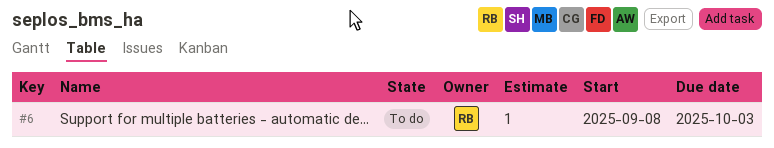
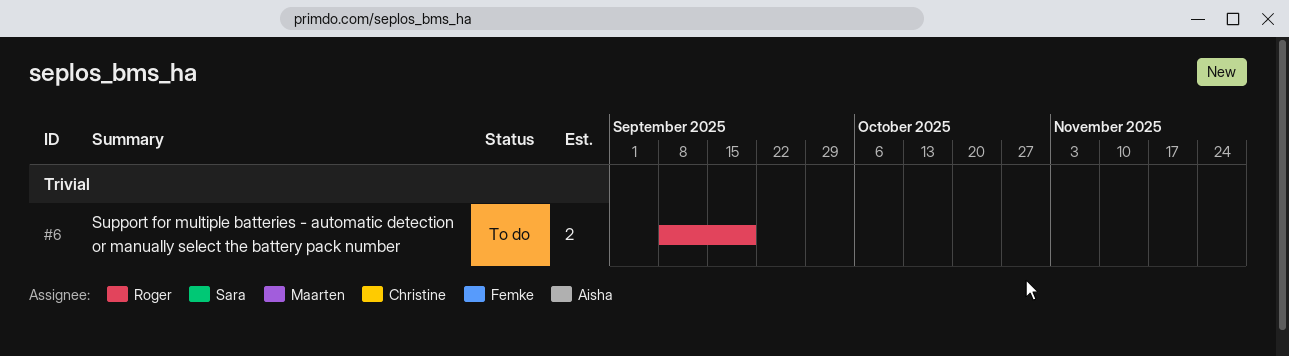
#6, estimate: 1 -> 2
#6, due: Oct 3 -> Sep 19

